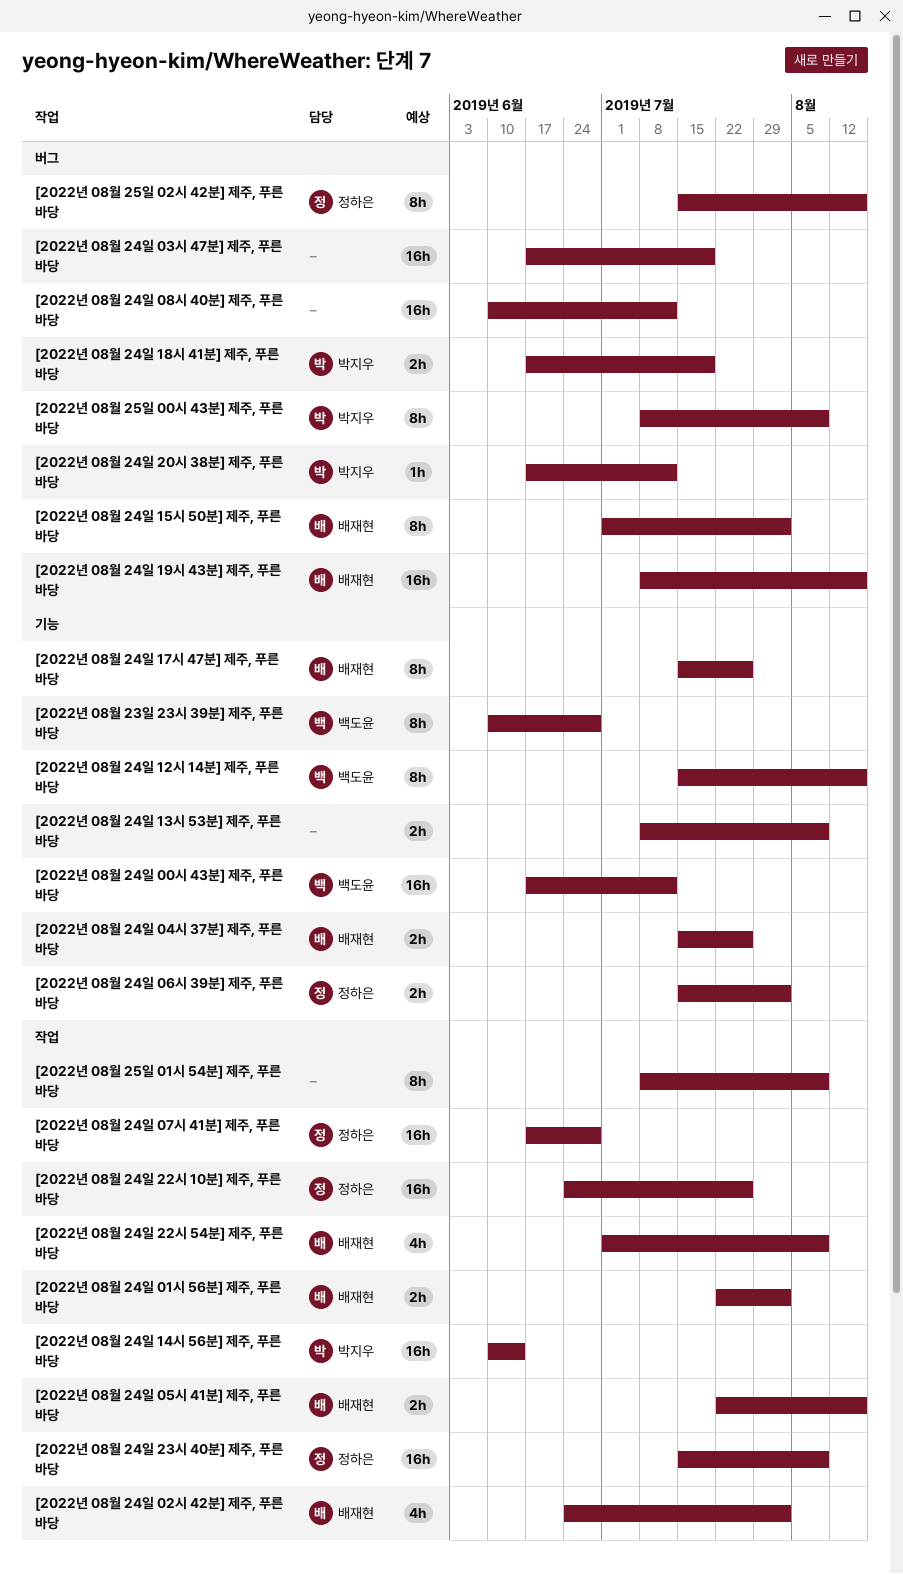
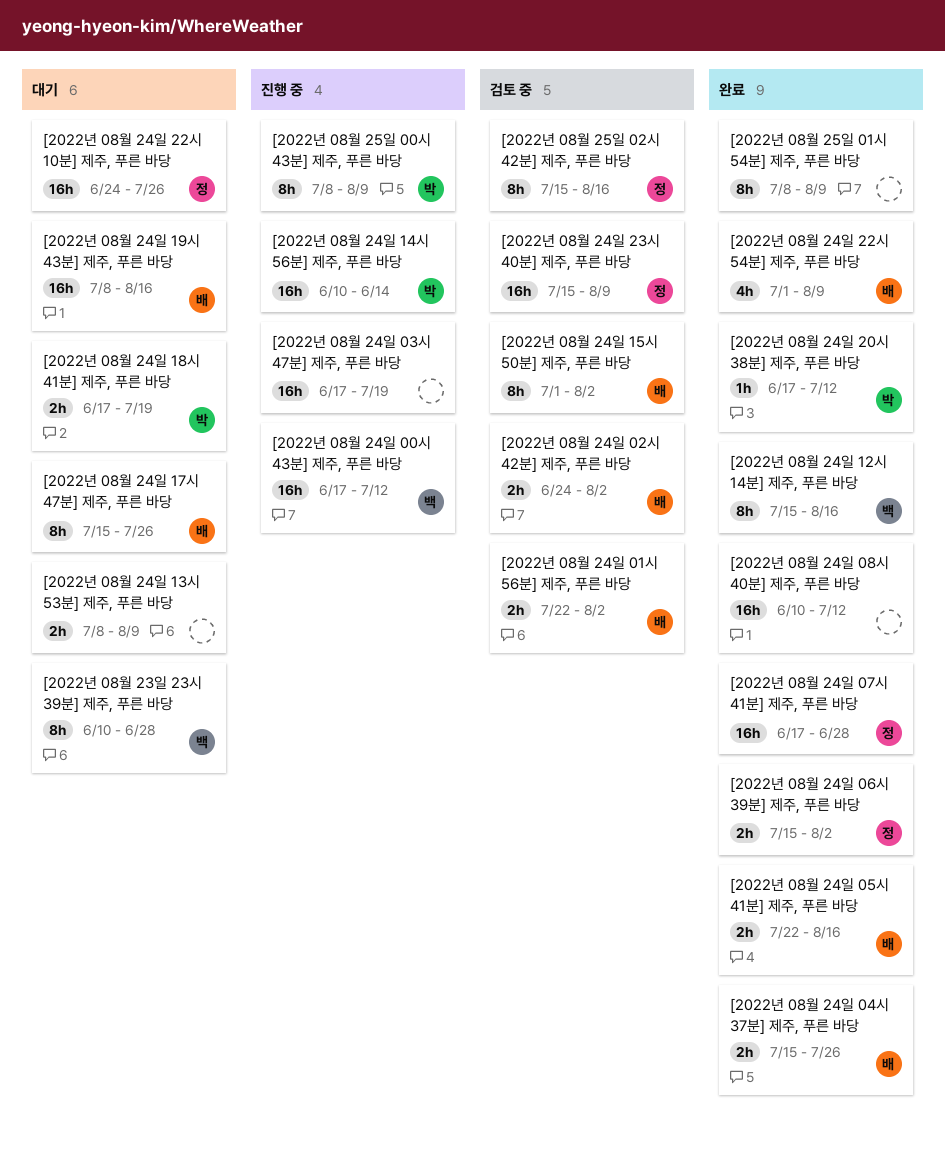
[2022년 08월 24일 02시 42분] 제주, 푸른 바당, estimate: 4h -> 2h

